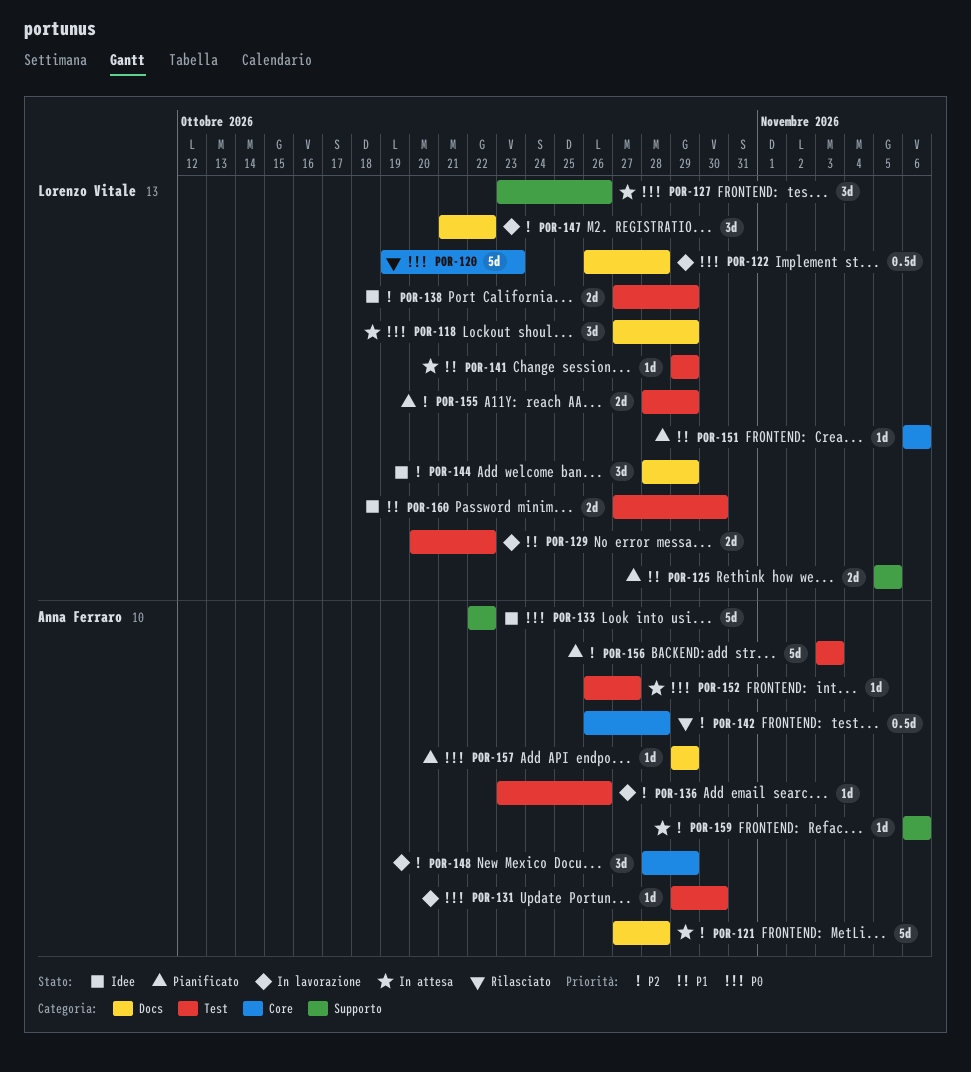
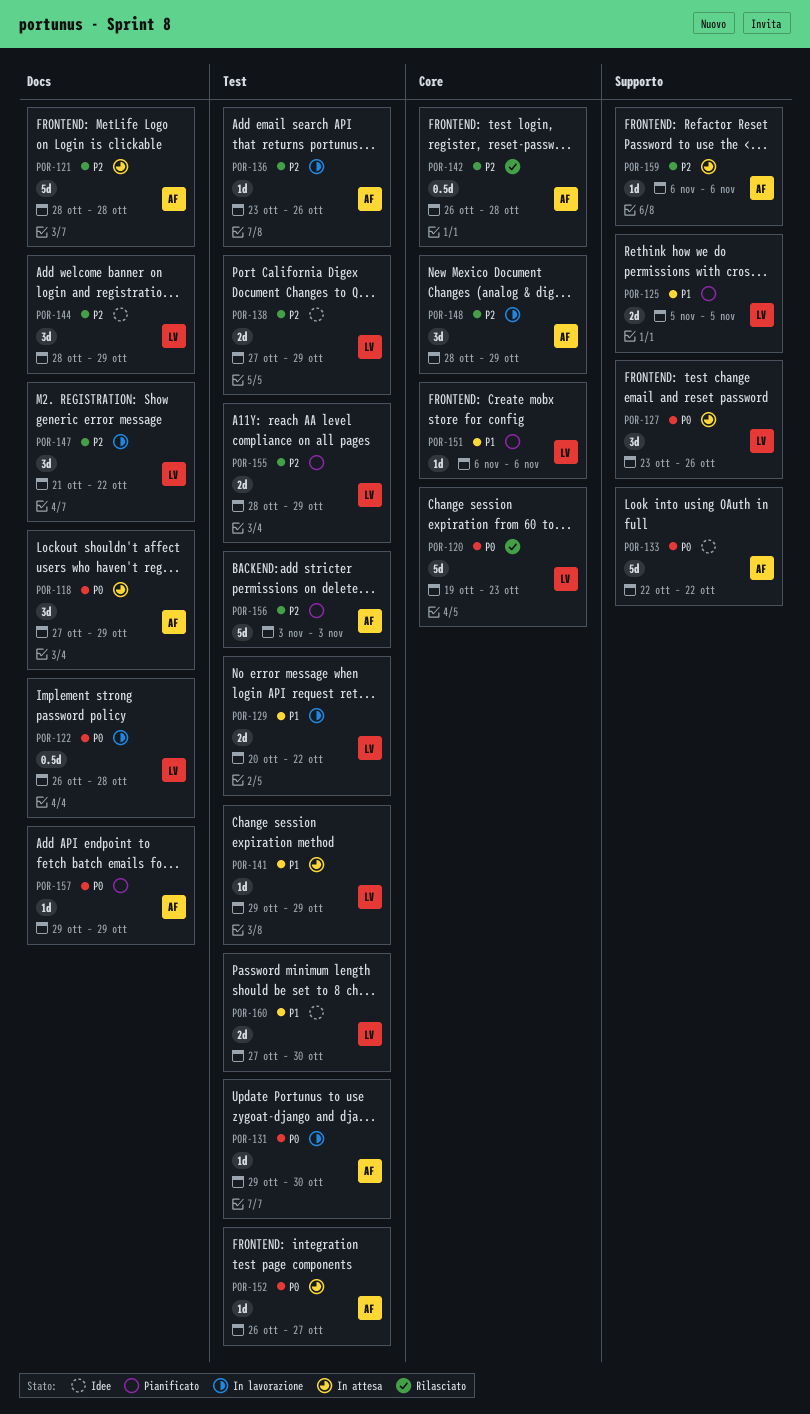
POR-118, owner: Lorenzo Vitale -> Anna Ferraro
POR-121, start: Oct 27 -> Oct 28

